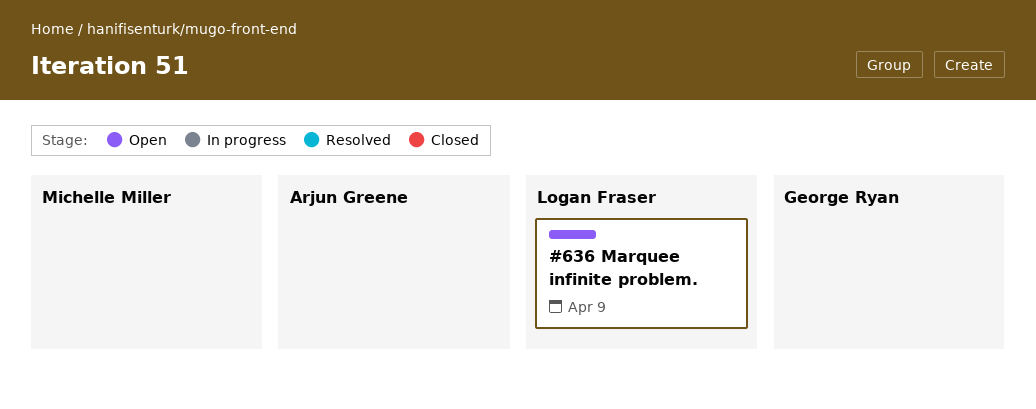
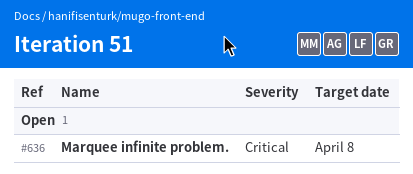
#636, due: Apr 9 -> Apr 8

